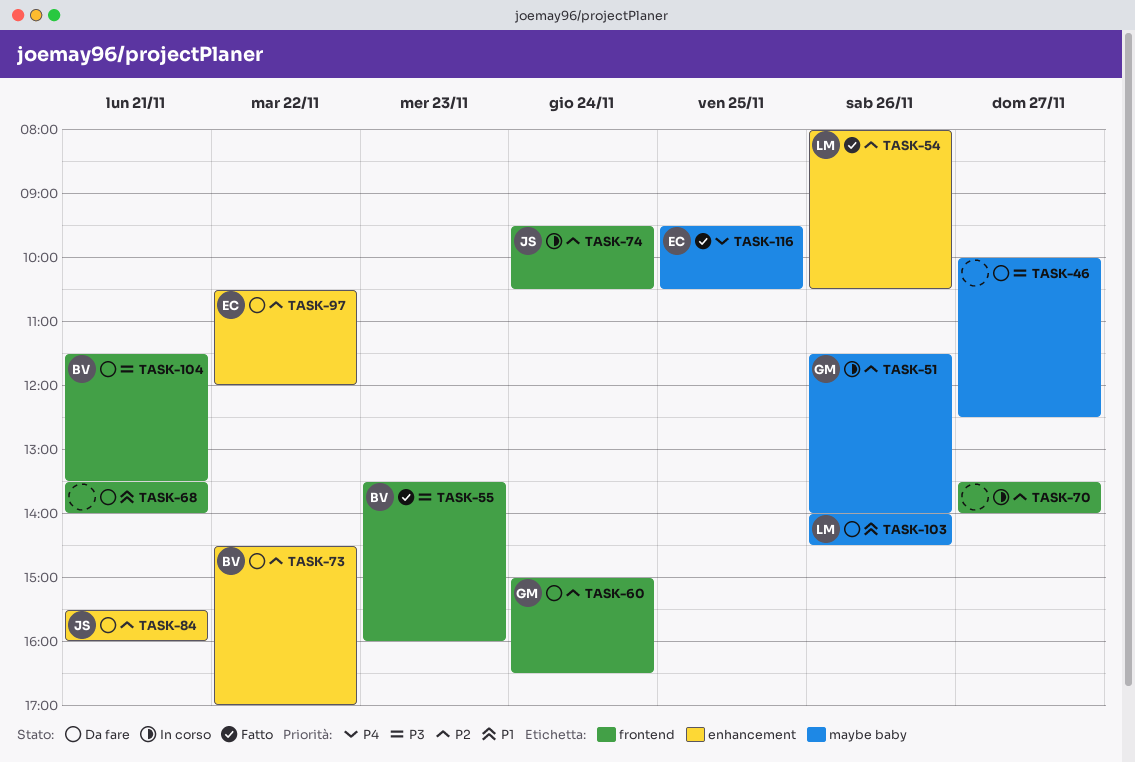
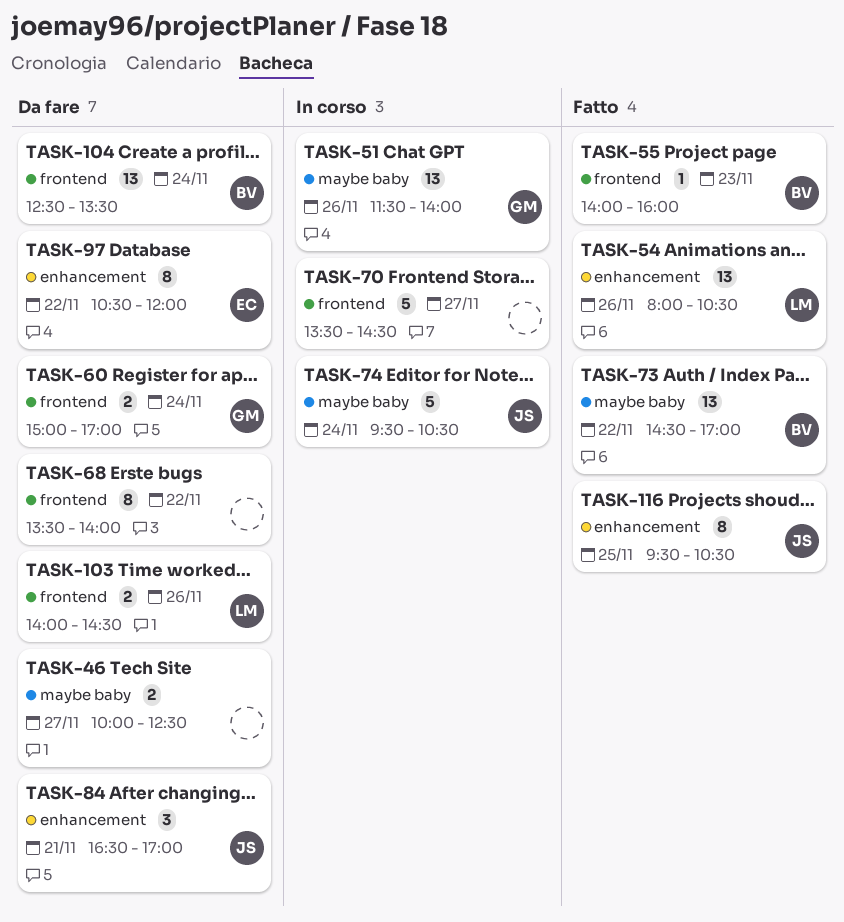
TASK-55, begins: 13:30 -> 14:00
TASK-60, ends: 16:30 -> 17:00
TASK-68, day: Nov 21 -> Nov 22
TASK-70, ends: 14:00 -> 14:30
TASK-73, status: Da fare -> Fatto
TASK-73, label: enhancement -> maybe baby
TASK-74, label: frontend -> maybe baby
TASK-84, begins: 15:30 -> 16:30
TASK-84, ends: 16:00 -> 17:00
TASK-103, label: maybe baby -> frontend
TASK-104, day: Nov 21 -> Nov 24
TASK-104, begins: 11:30 -> 12:30
TASK-116, owner: EC -> JS
TASK-116, label: maybe baby -> enhancement

